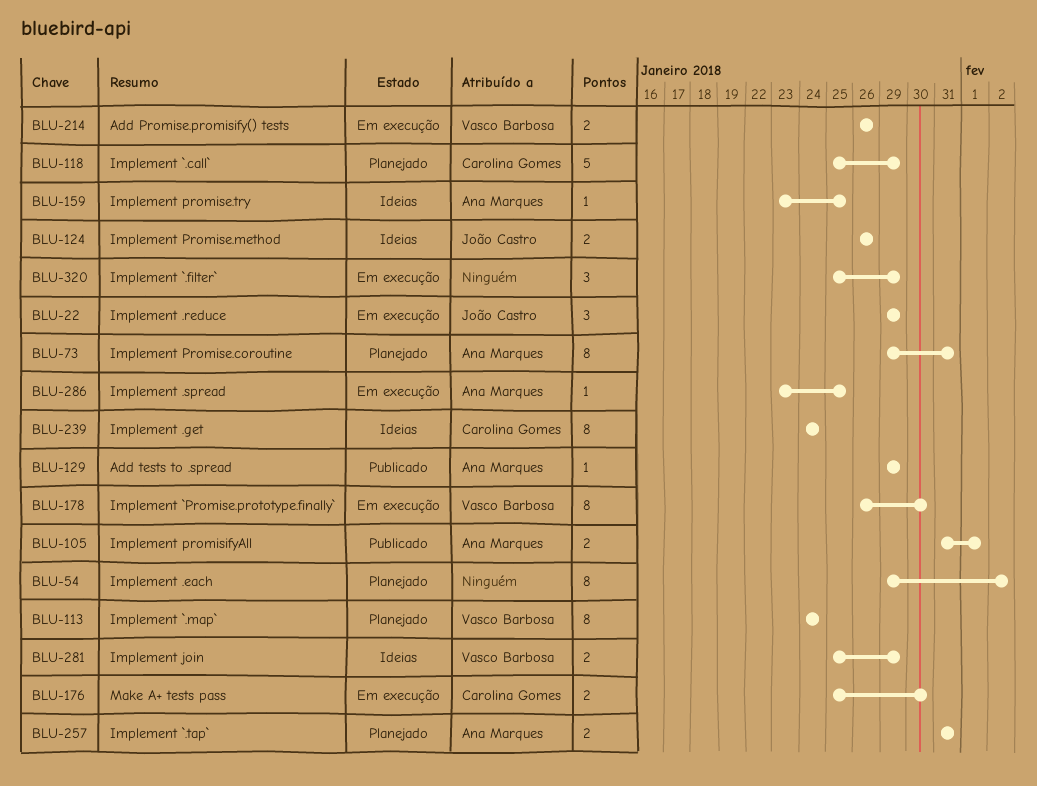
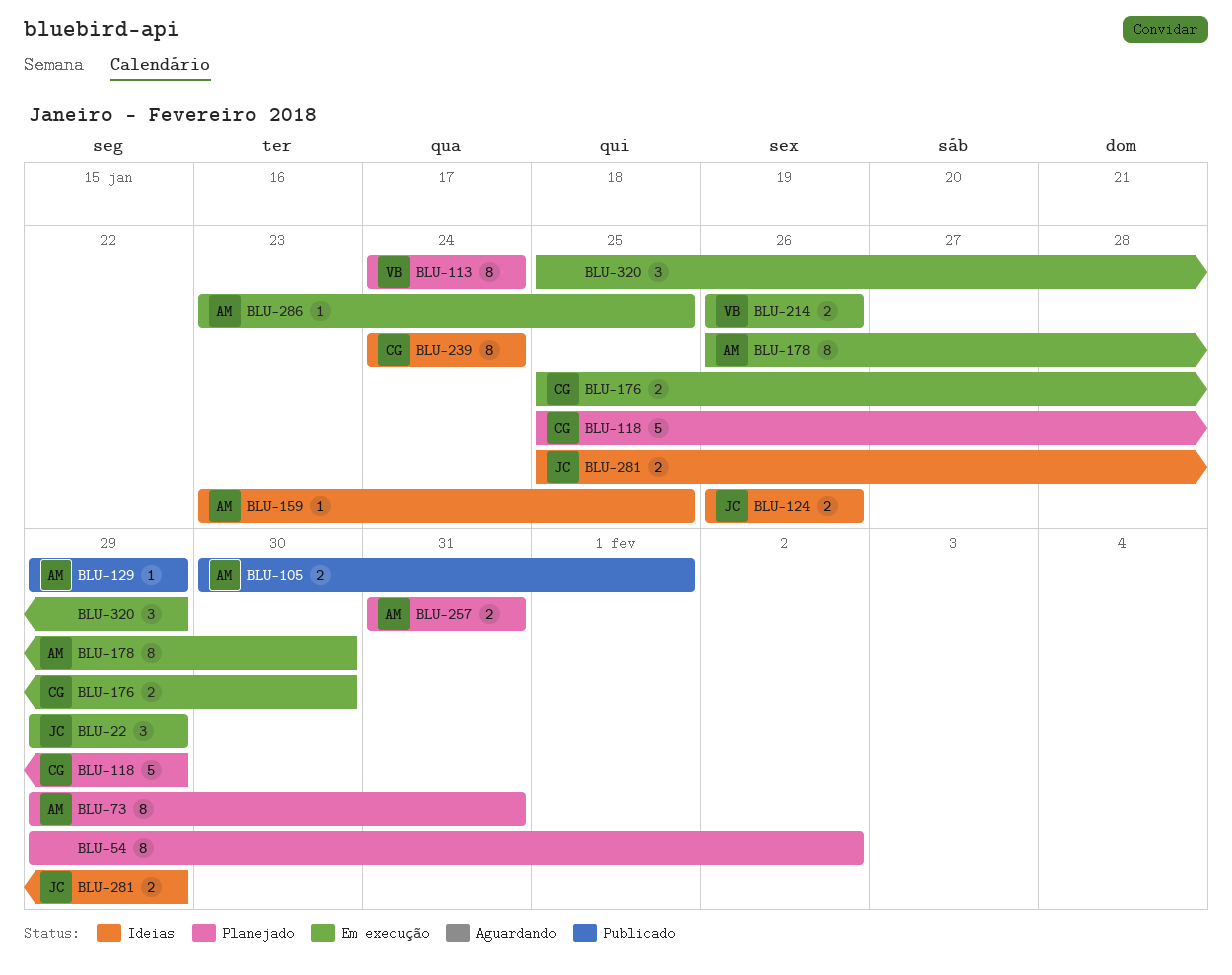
BLU-105, start: Jan 31 -> Jan 30
BLU-178, owner: Vasco Barbosa -> Ana Marques
BLU-281, owner: Vasco Barbosa -> João Castro

